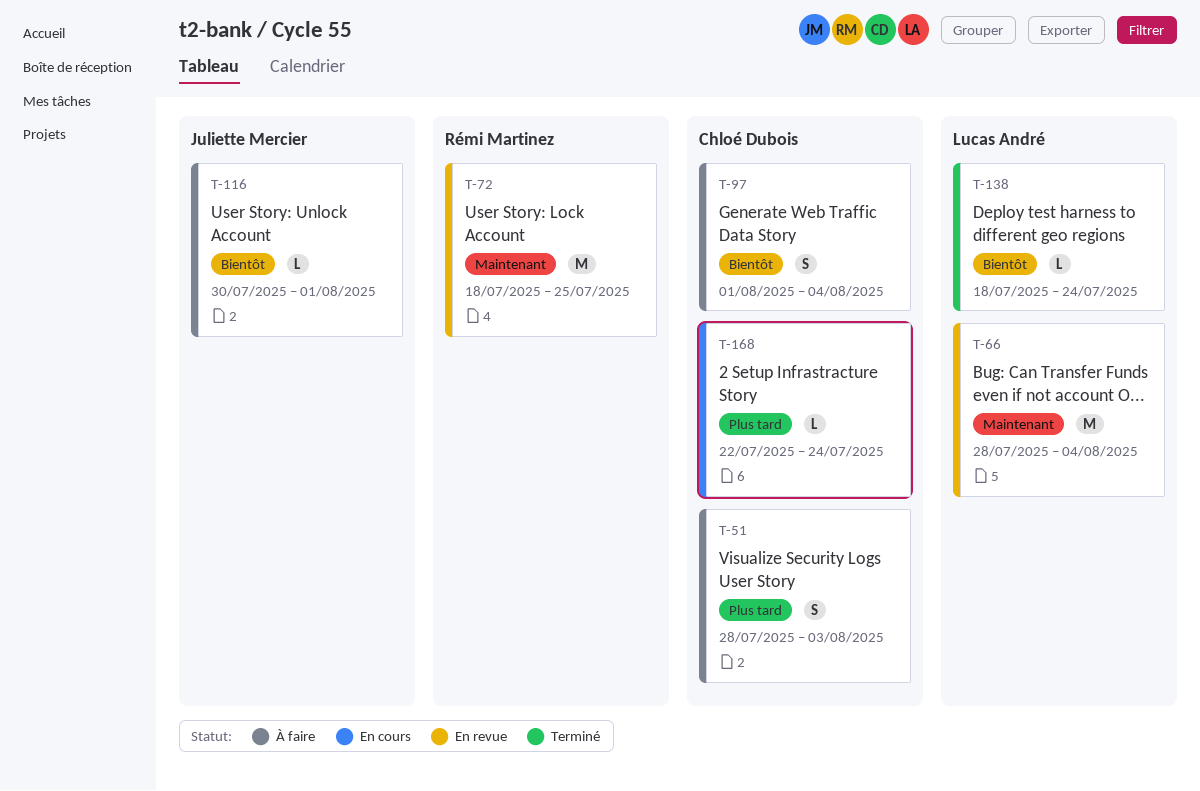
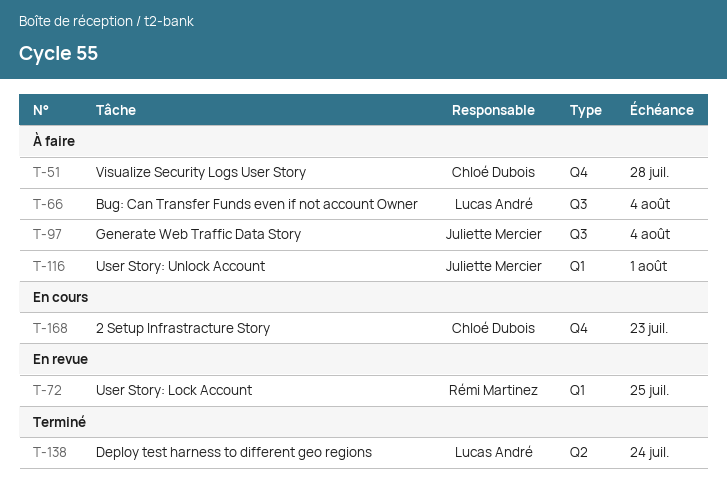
T-51, due: Aug 3 -> Jul 28
T-66, status: En revue -> À faire
T-97, owner: Chloé Dubois -> Juliette Mercier
T-168, due: Jul 24 -> Jul 23

